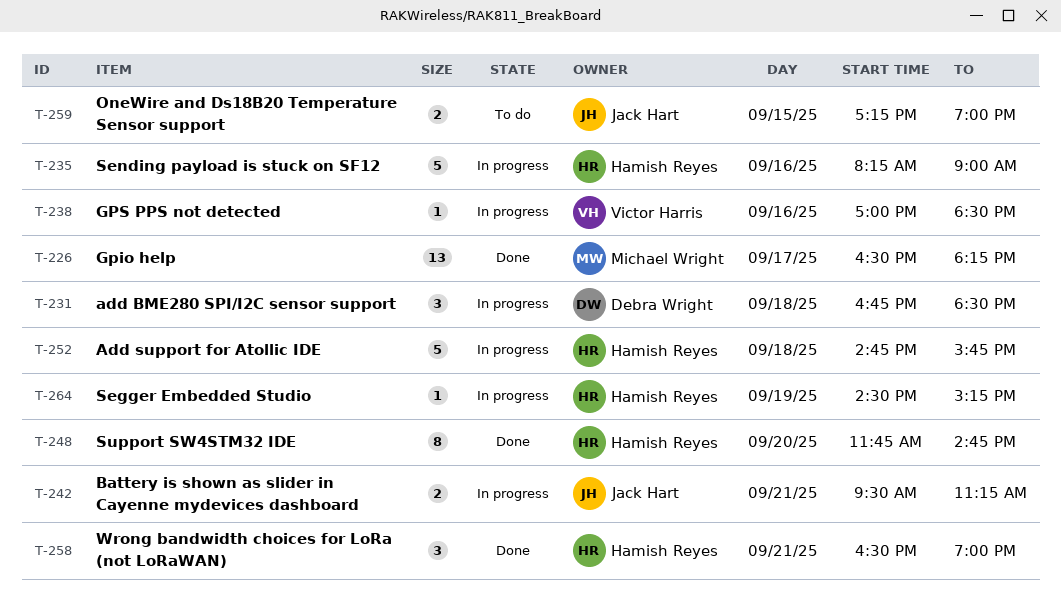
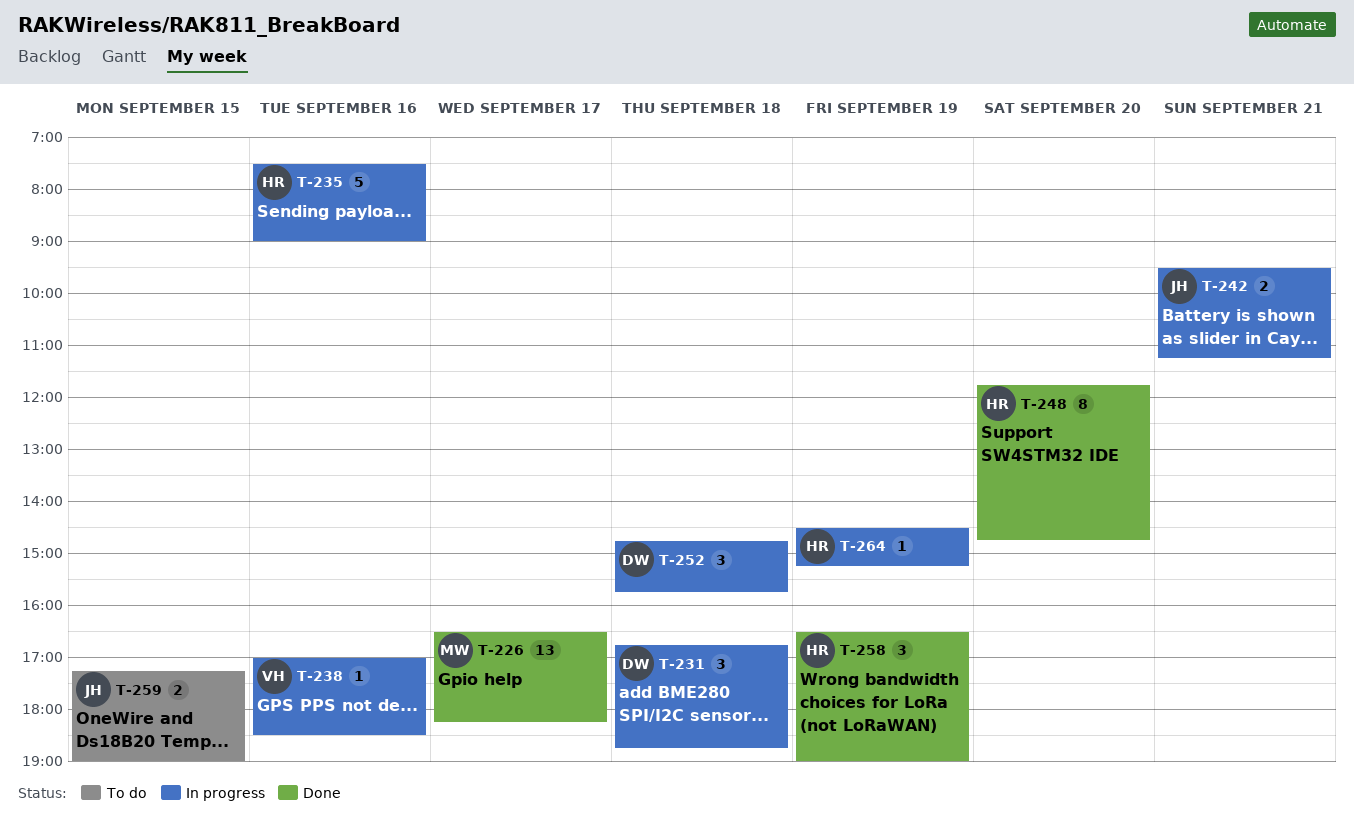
T-231, ends: 18:30 -> 18:45
T-235, begins: 08:15 -> 07:30
T-252, owner: Hamish Reyes -> Debra Wright
T-252, estimate: 5 -> 3
T-258, day: Sep 21 -> Sep 19

